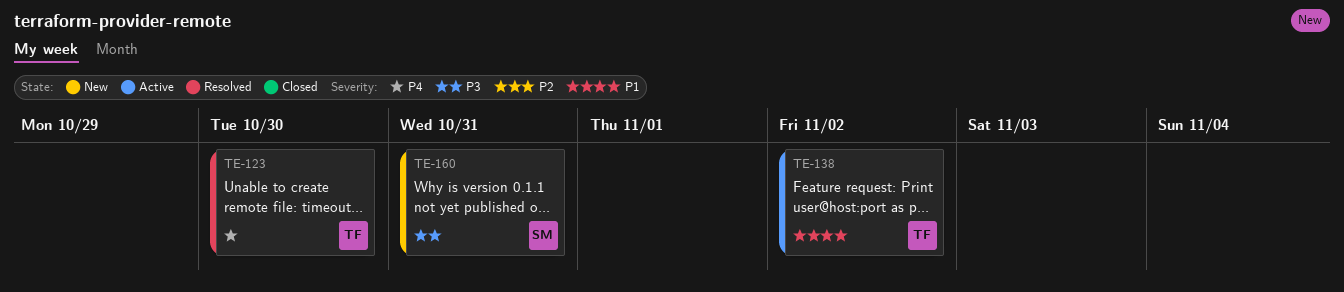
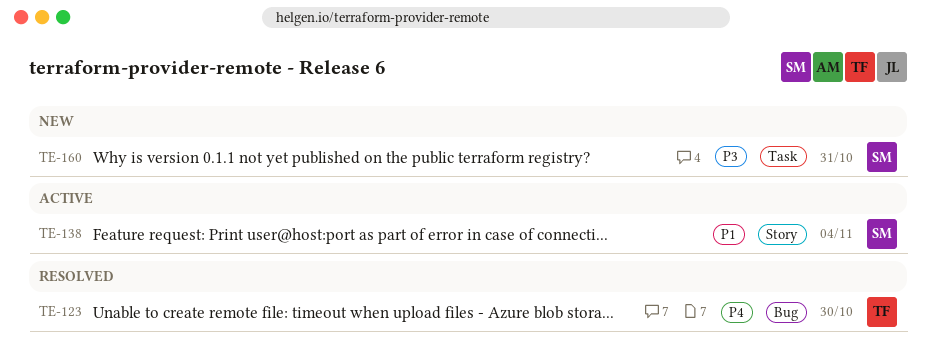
TE-138, owner: TF -> SM
TE-138, due: Nov 2 -> Nov 4

